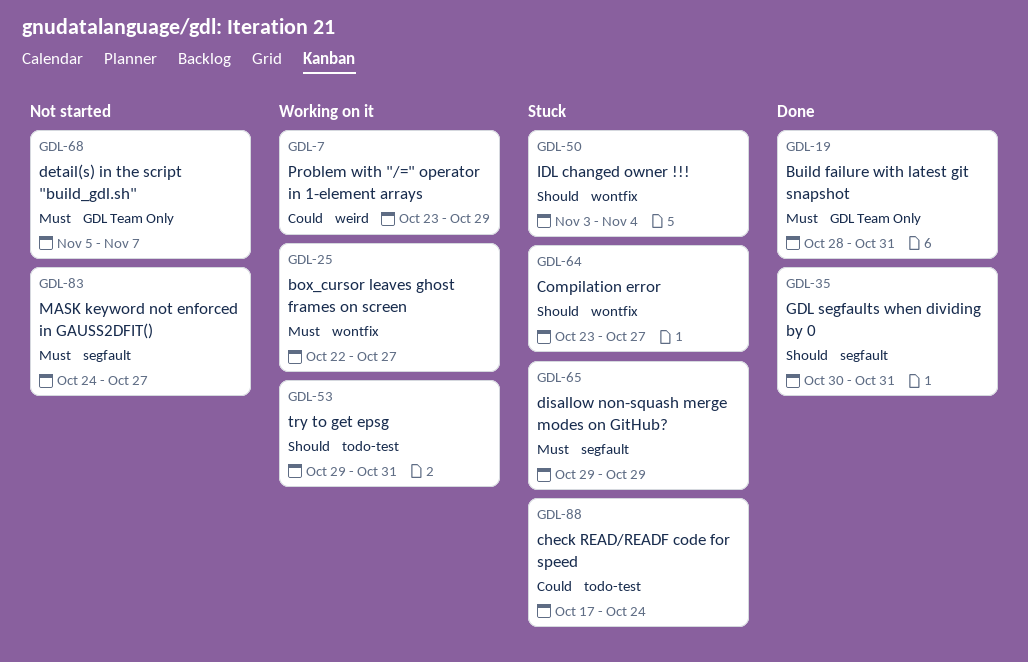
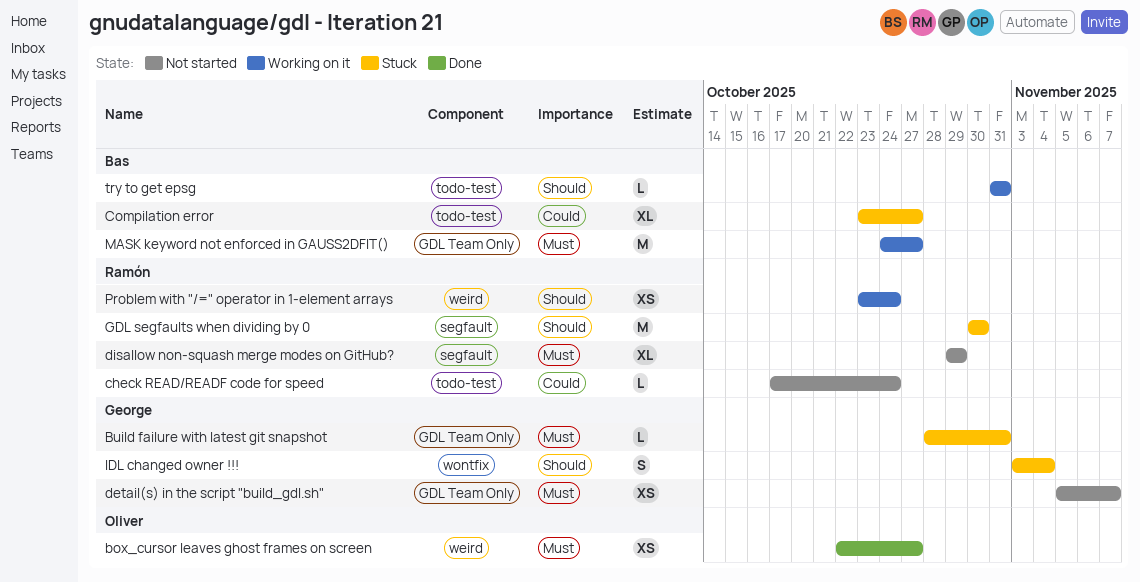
box_cursor leaves ghost frames on screen, status: Working on it -> Done
box_cursor leaves ghost frames on screen, label: wontfix -> weird
Build failure with latest git snapshot, status: Done -> Stuck
check READ/READF code for speed, status: Stuck -> Not started
Compilation error, priority: Should -> Could
Compilation error, label: wontfix -> todo-test
disallow non-squash merge modes on GitHub?, status: Stuck -> Not started
GDL segfaults when dividing by 0, status: Done -> Stuck
GDL segfaults when dividing by 0, due: Oct 31 -> Oct 30
MASK keyword not enforced in GAUSS2DFIT(), status: Not started -> Working on it
MASK keyword not enforced in GAUSS2DFIT(), label: segfault -> GDL Team Only
Problem with "/=" operator in 1-element arrays, priority: Could -> Should
Problem with "/=" operator in 1-element arrays, due: Oct 29 -> Oct 24
try to get epsg, start: Oct 29 -> Oct 31

